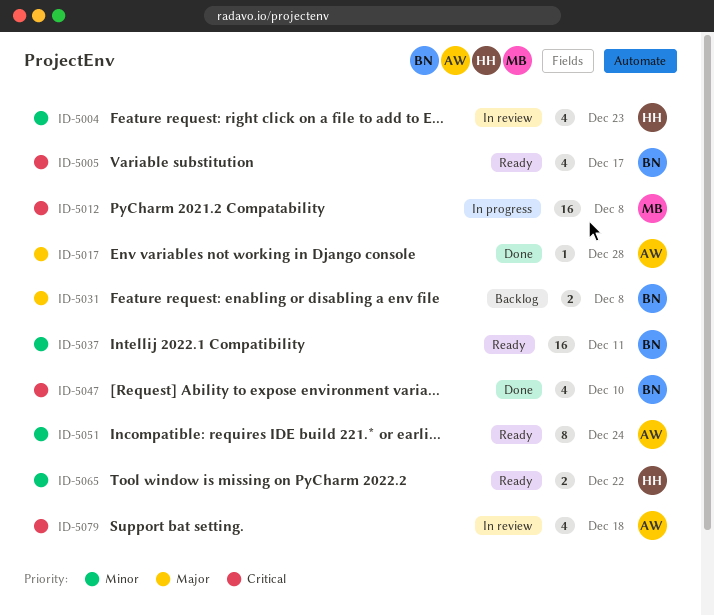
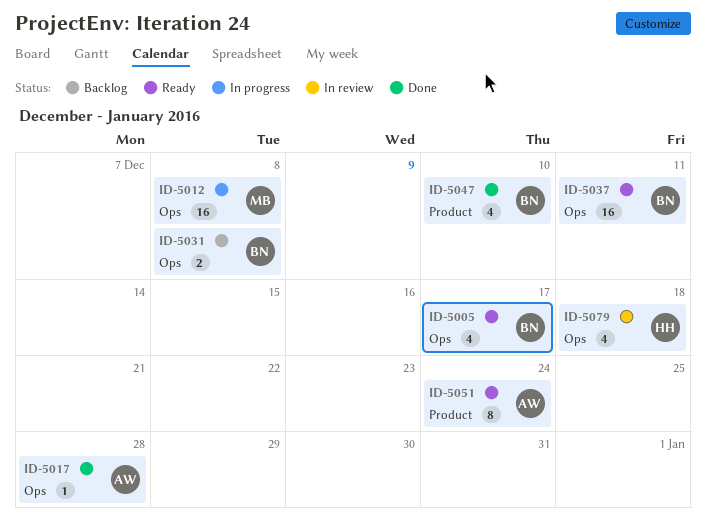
ID-5004: present -> none
ID-5065: present -> none
ID-5079, owner: AW -> HH

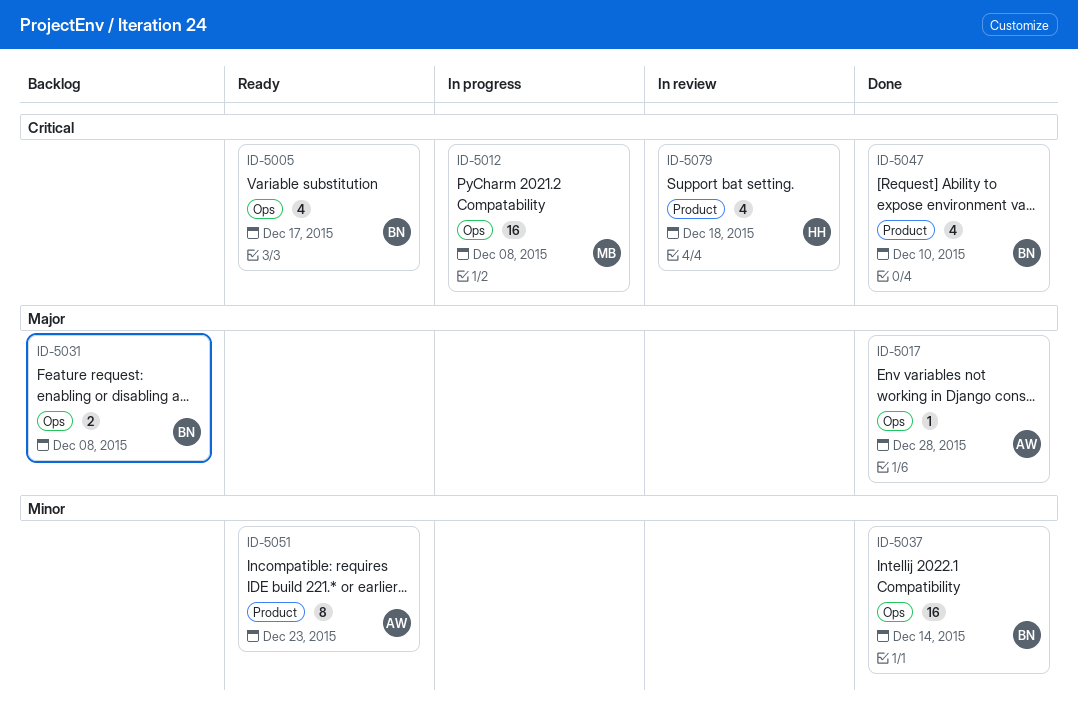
ID-5037, status: Ready -> Done
ID-5037, due: Dec 11 -> Dec 14
ID-5051, due: Dec 24 -> Dec 23
ID-5079, label: Ops -> Product

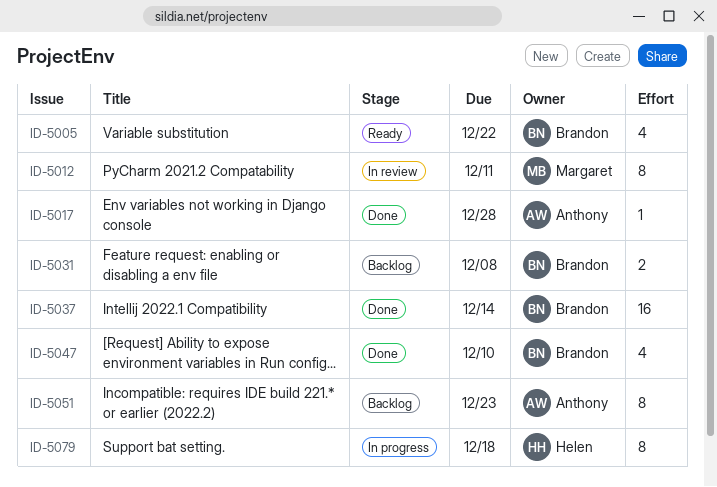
ID-5005, due: Dec 17 -> Dec 22
ID-5012, status: In progress -> In review
ID-5012, estimate: 16 -> 8
ID-5012, due: Dec 8 -> Dec 11
ID-5051, status: Ready -> Backlog
ID-5079, status: In review -> In progress
ID-5079, estimate: 4 -> 8

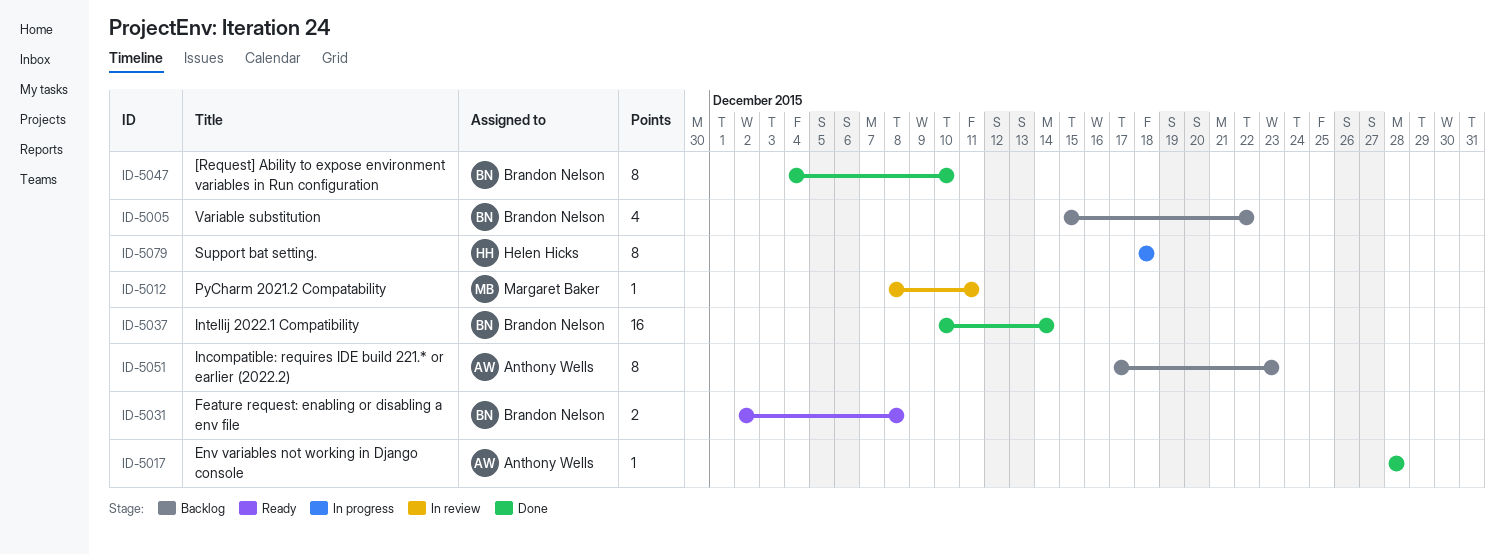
ID-5005, status: Ready -> Backlog
ID-5012, estimate: 8 -> 1
ID-5031, status: Backlog -> Ready
ID-5047, estimate: 4 -> 8

